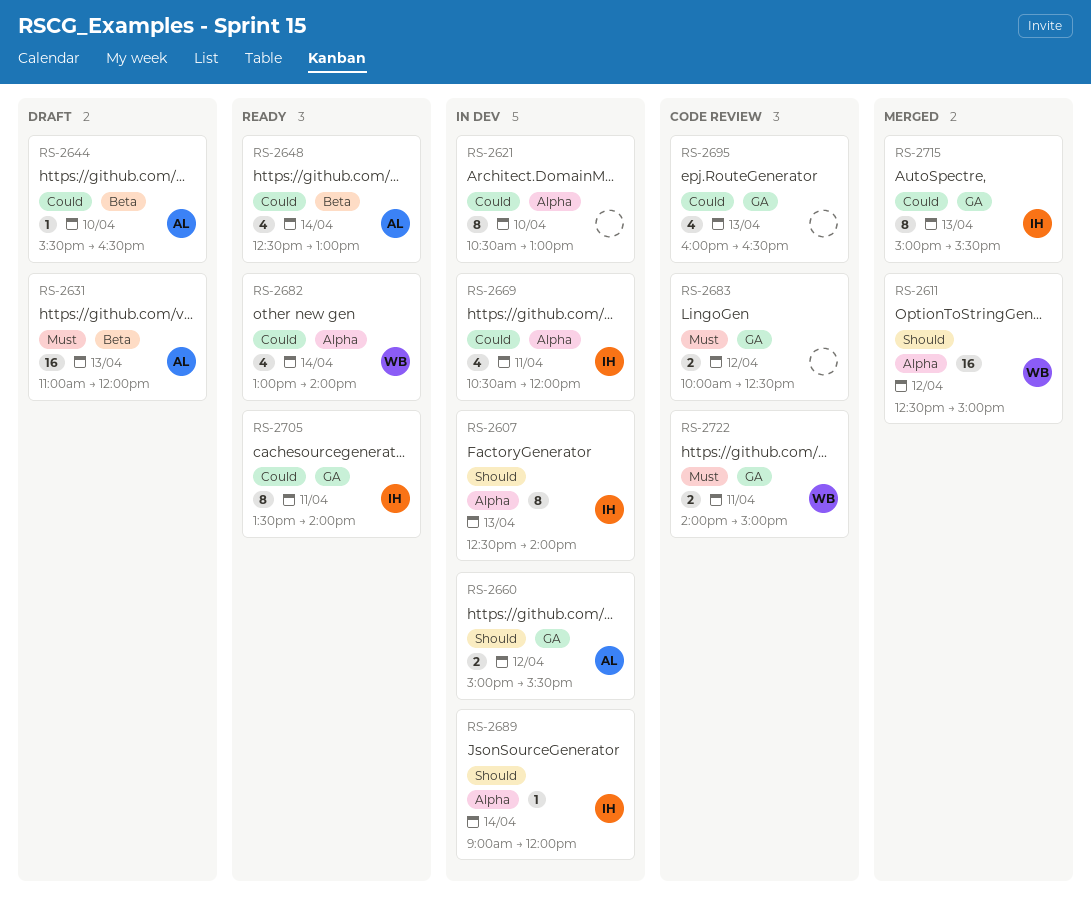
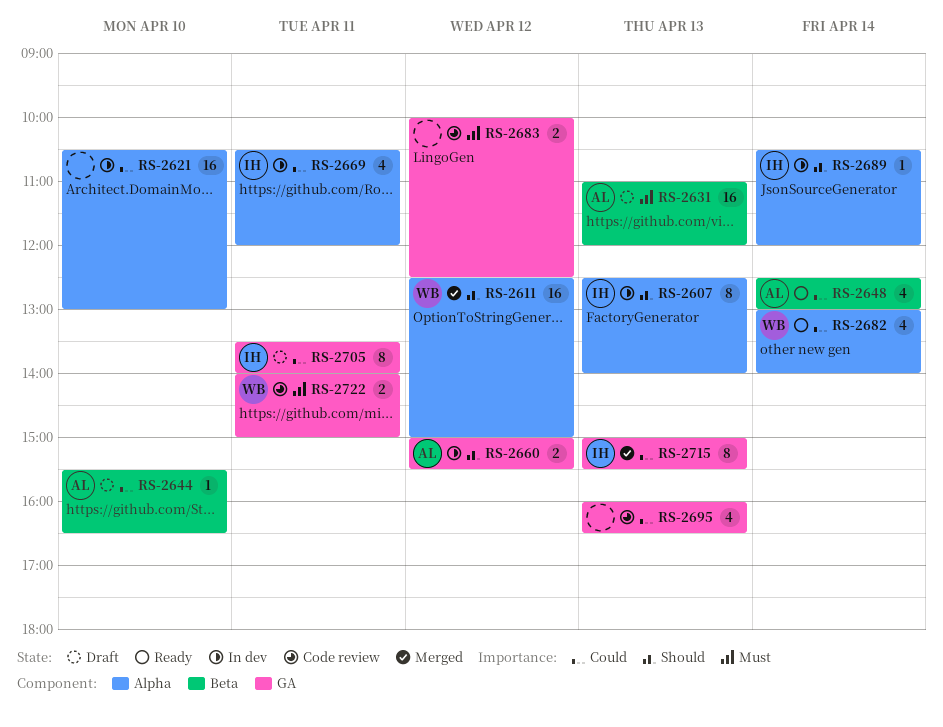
RS-2621, estimate: 8 -> 16
RS-2689, begins: 09:00 -> 10:30
RS-2705, status: Ready -> Draft

